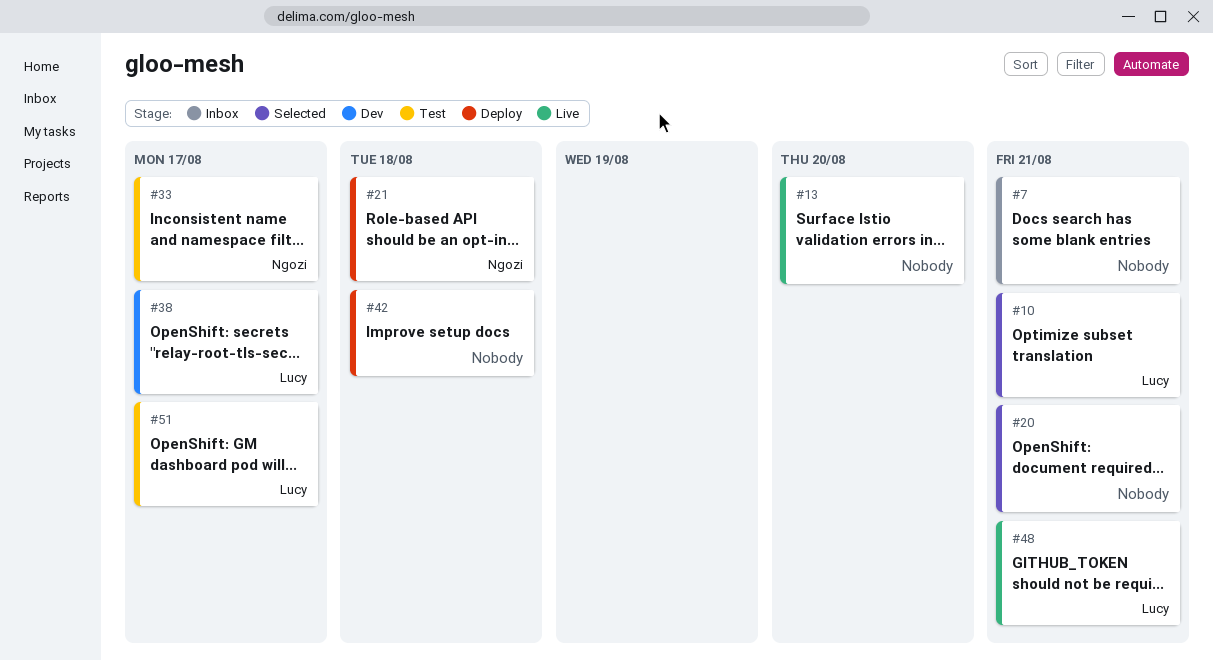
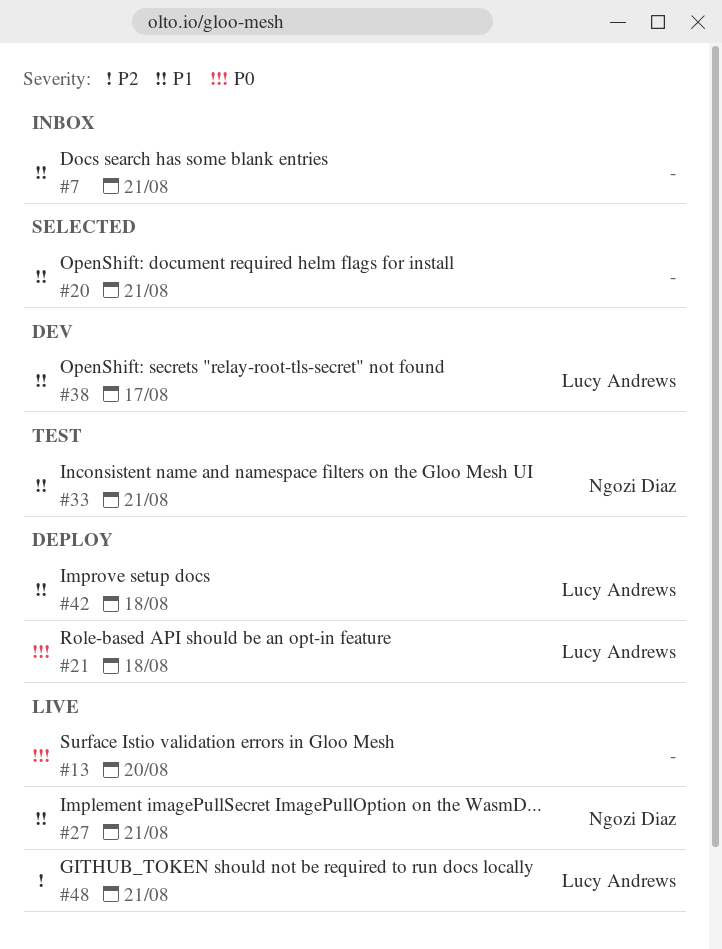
#10: present -> none
#21, owner: Ngozi Diaz -> Lucy Andrews
#27: none -> present
#33, due: Aug 17 -> Aug 21
#42, owner: none -> Lucy Andrews
#51: present -> none

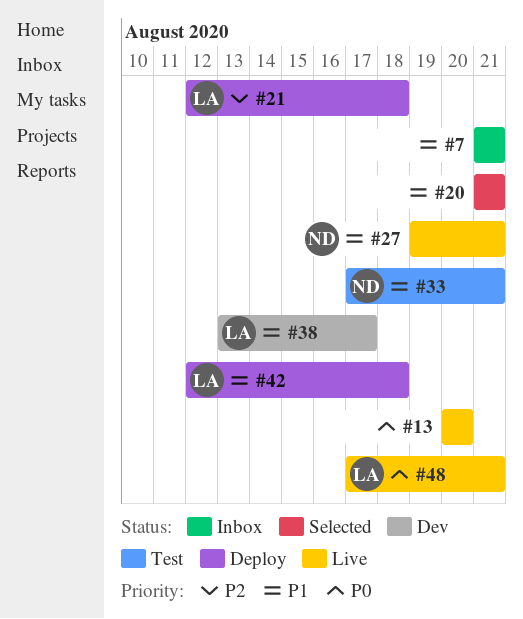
#21, priority: P0 -> P2
#48, priority: P2 -> P0

